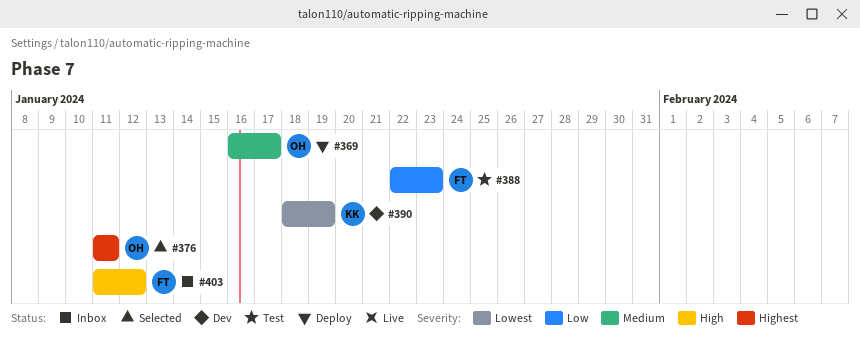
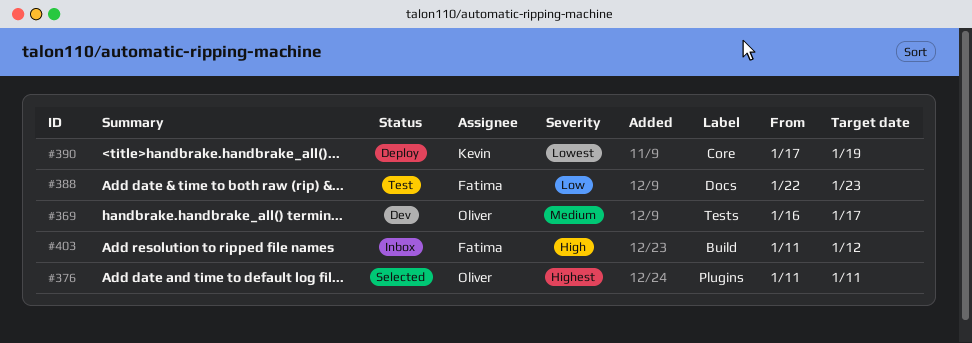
#369, status: Deploy -> Dev
#390, status: Dev -> Deploy
#390, start: Jan 18 -> Jan 17

